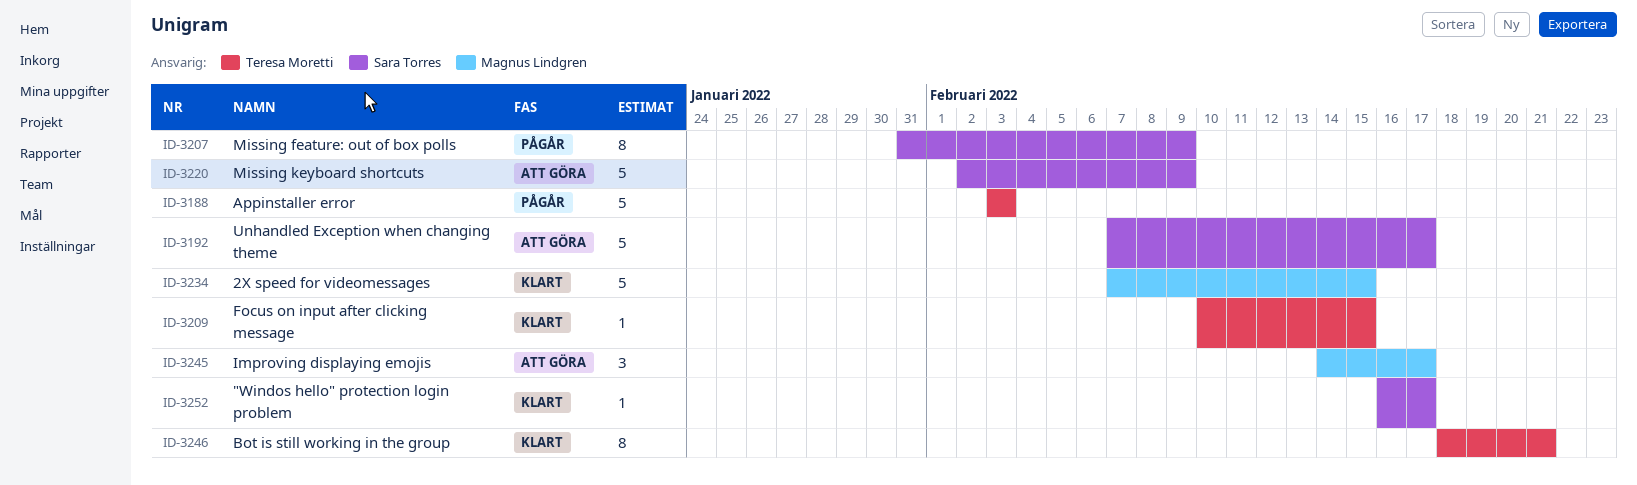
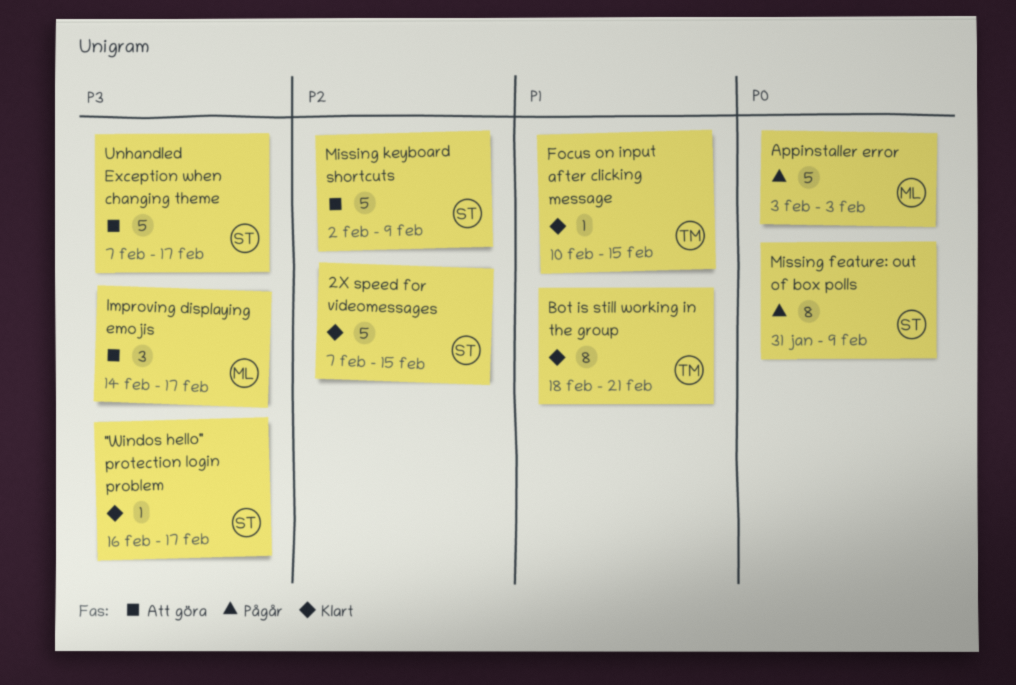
2X speed for videomessages, owner: Magnus Lindgren -> Sara Torres
Appinstaller error, owner: Teresa Moretti -> Magnus Lindgren

